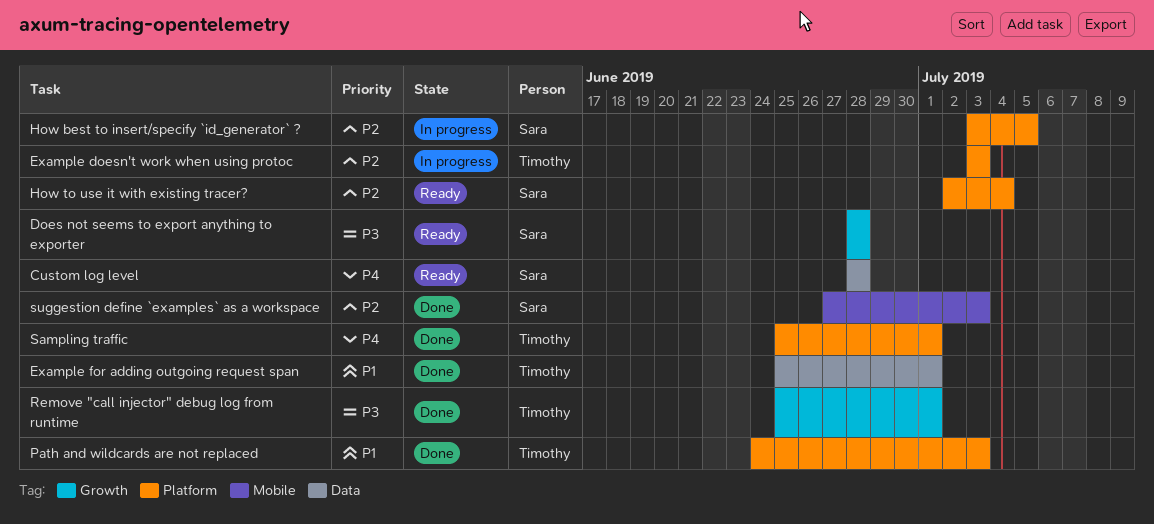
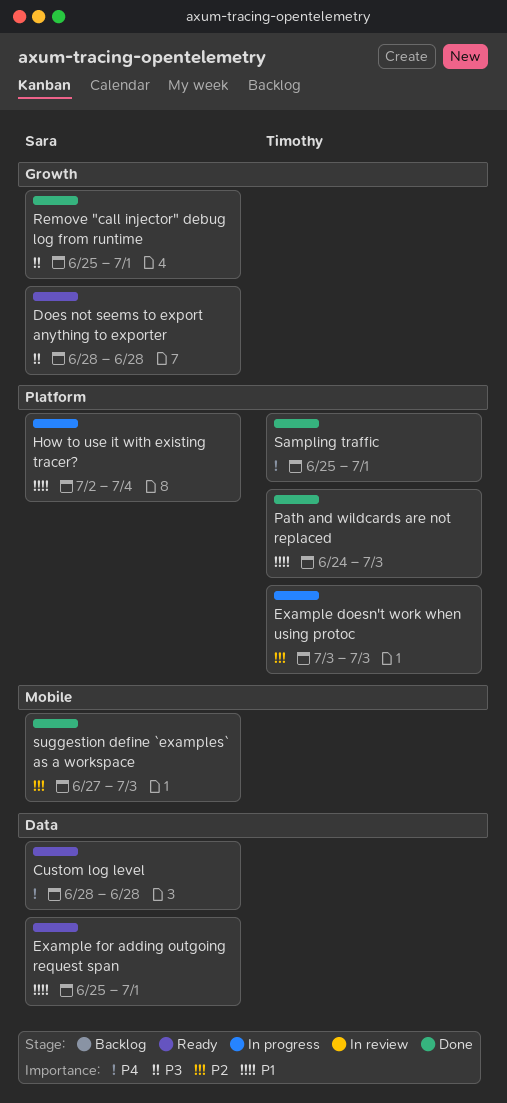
Example for adding outgoing request span, status: Done -> Ready
Example for adding outgoing request span, owner: Timothy -> Sara
How best to insert/specify `id_generator` ?: present -> none
How to use it with existing tracer?, status: Ready -> In progress
How to use it with existing tracer?, priority: P2 -> P1
Remove "call injector" debug log from runtime, owner: Timothy -> Sara

